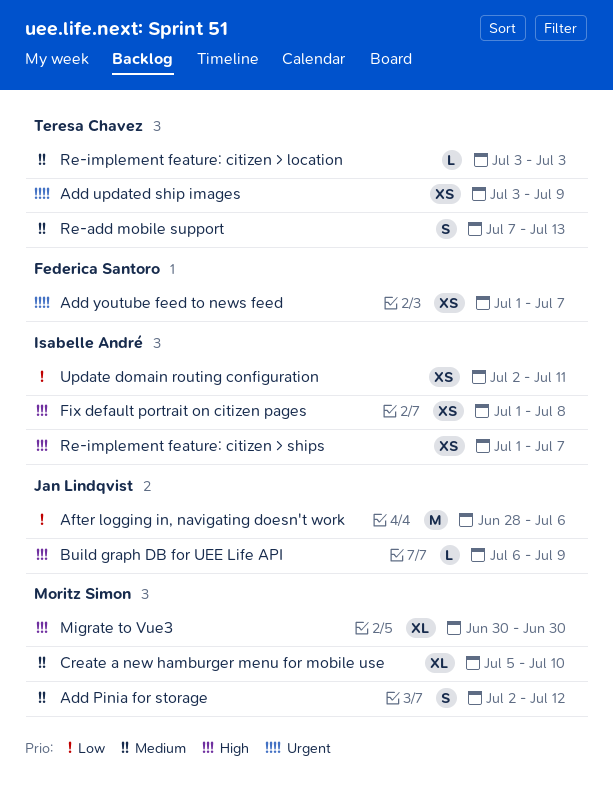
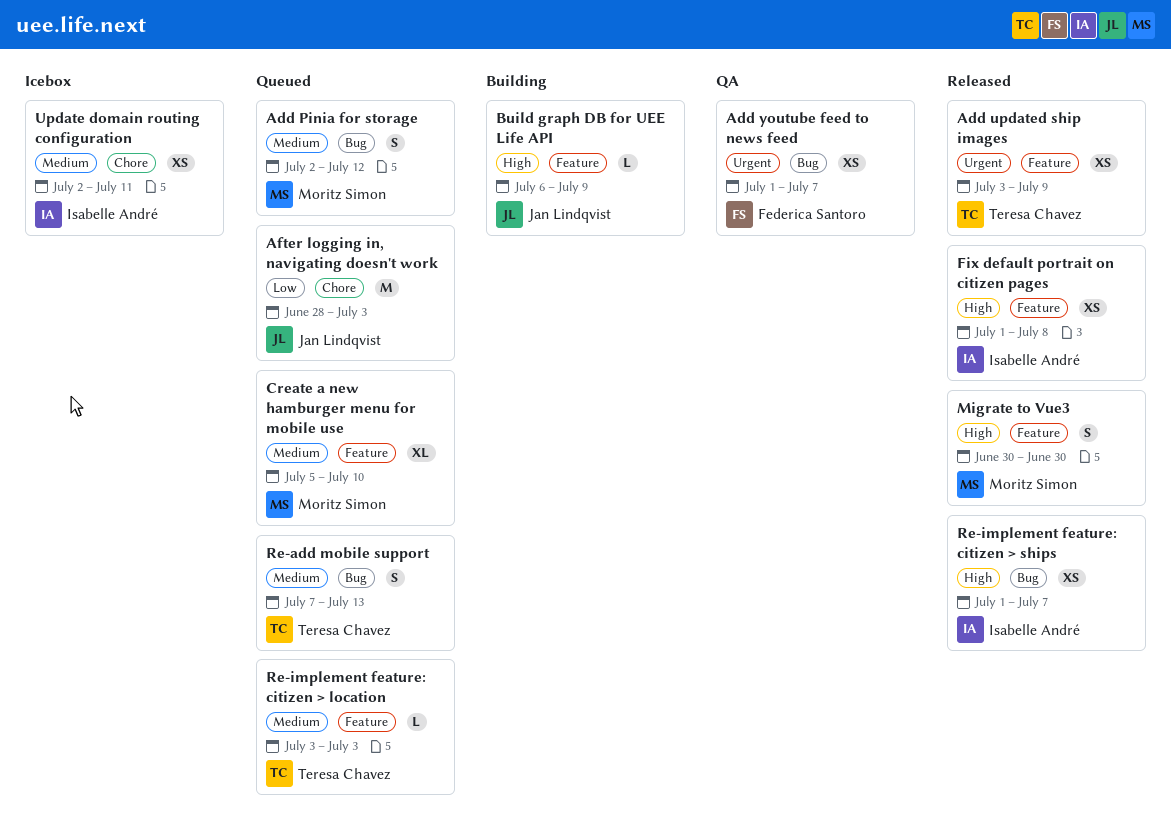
After logging in, navigating doesn't work, due: Jul 6 -> Jul 3
Migrate to Vue3, estimate: XL -> S
Update domain routing configuration, priority: Low -> Medium

